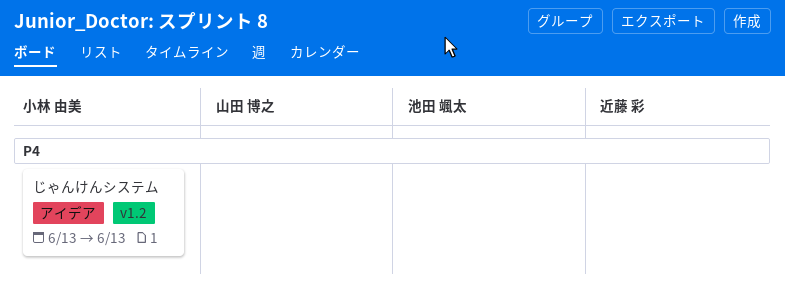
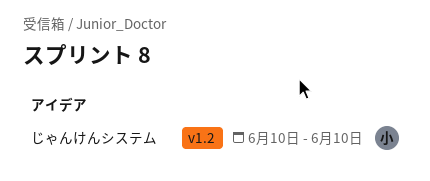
じゃんけんシステム, start: Jun 13 -> Jun 10
じゃんけんシステム, due: Jun 13 -> Jun 10

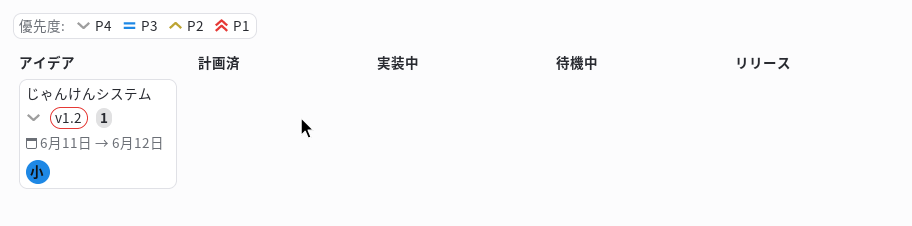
じゃんけんシステム, start: Jun 10 -> Jun 11
じゃんけんシステム, due: Jun 10 -> Jun 12

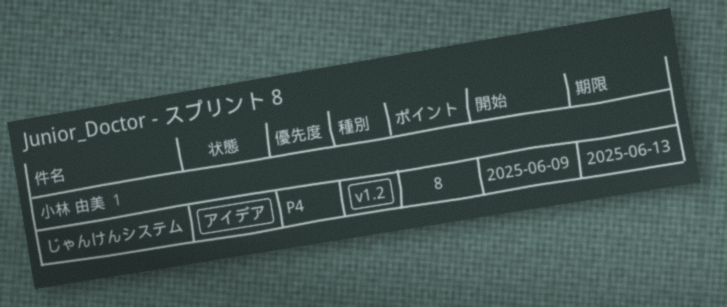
じゃんけんシステム, estimate: 1 -> 8
じゃんけんシステム, start: Jun 11 -> Jun 9
じゃんけんシステム, due: Jun 12 -> Jun 13

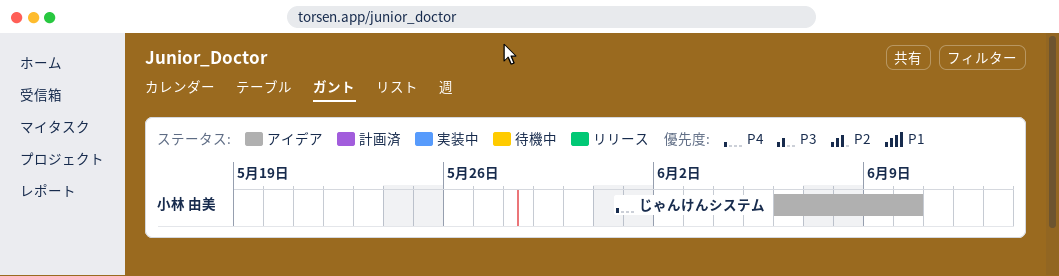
じゃんけんシステム, start: Jun 9 -> Jun 6
じゃんけんシステム, due: Jun 13 -> Jun 10

